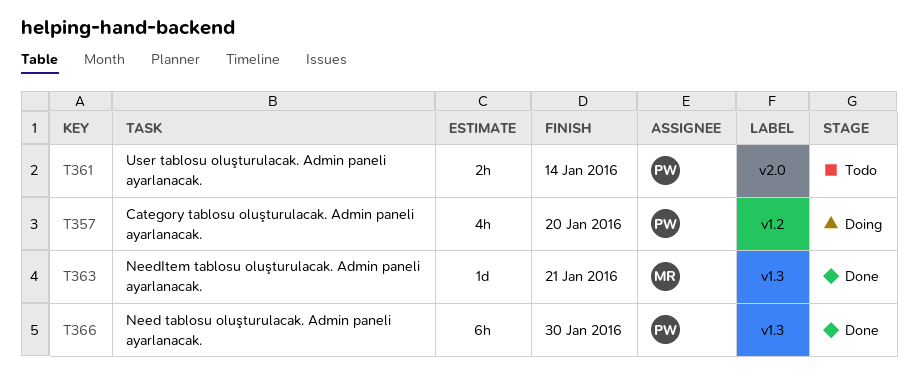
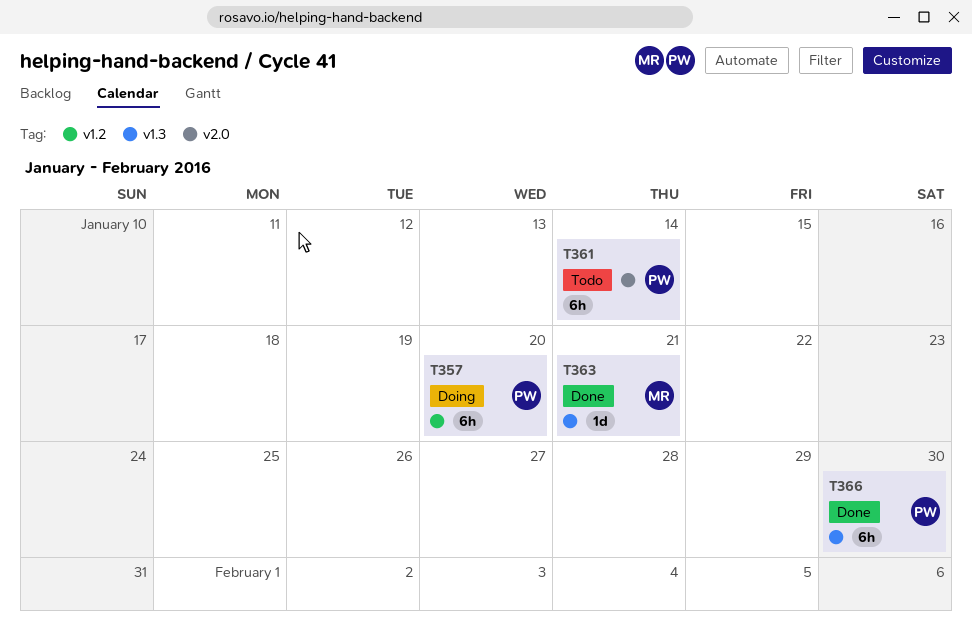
T357, estimate: 4h -> 6h
T361, estimate: 2h -> 6h

